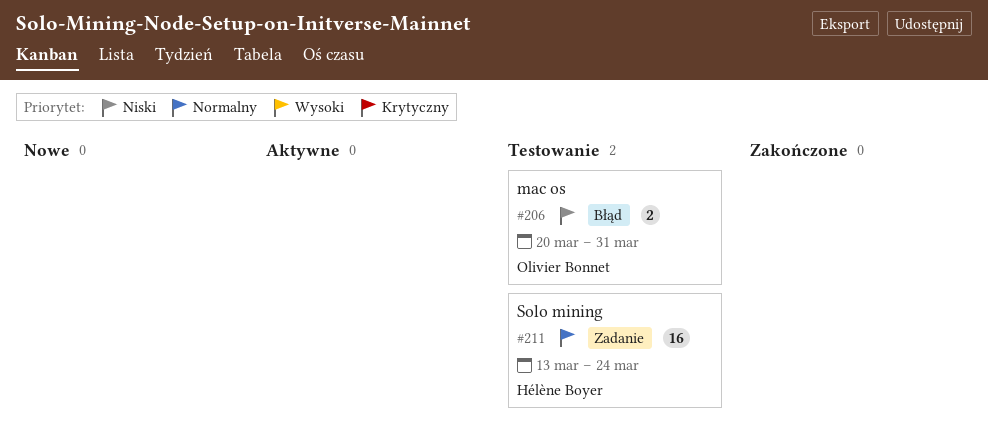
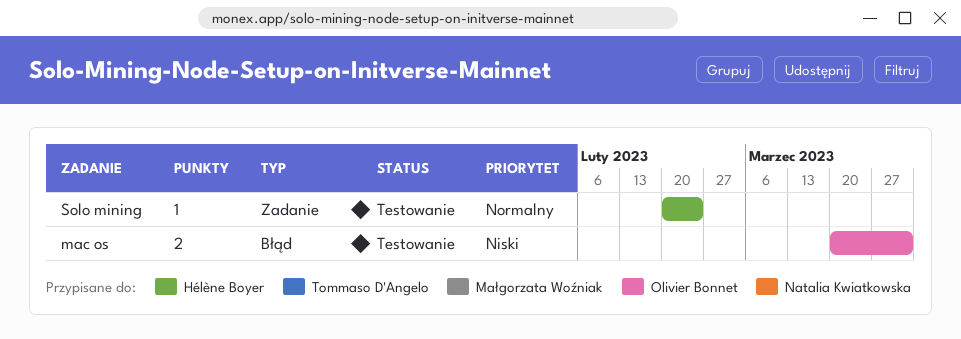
Solo mining, estimate: 16 -> 1
Solo mining, start: Mar 13 -> Feb 20
Solo mining, due: Mar 24 -> Feb 24

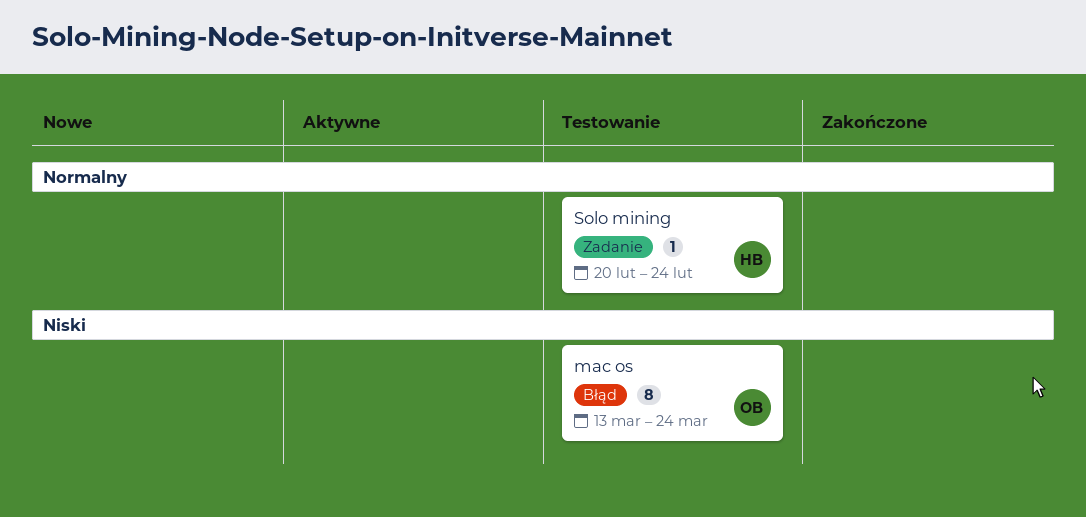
mac os, estimate: 2 -> 8
mac os, start: Mar 20 -> Mar 13
mac os, due: Mar 31 -> Mar 24

